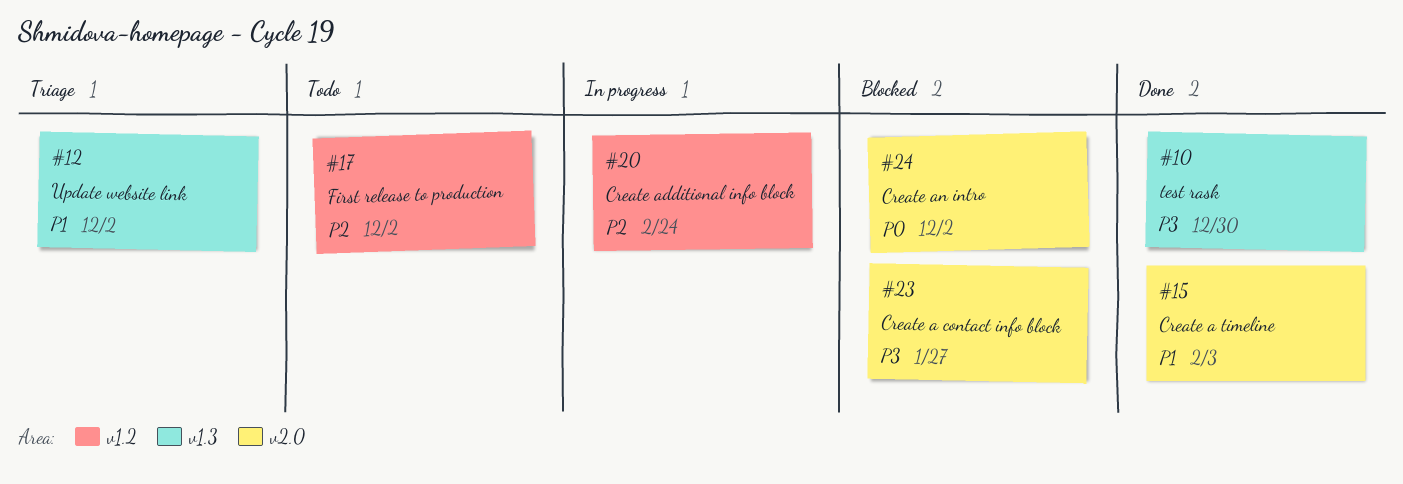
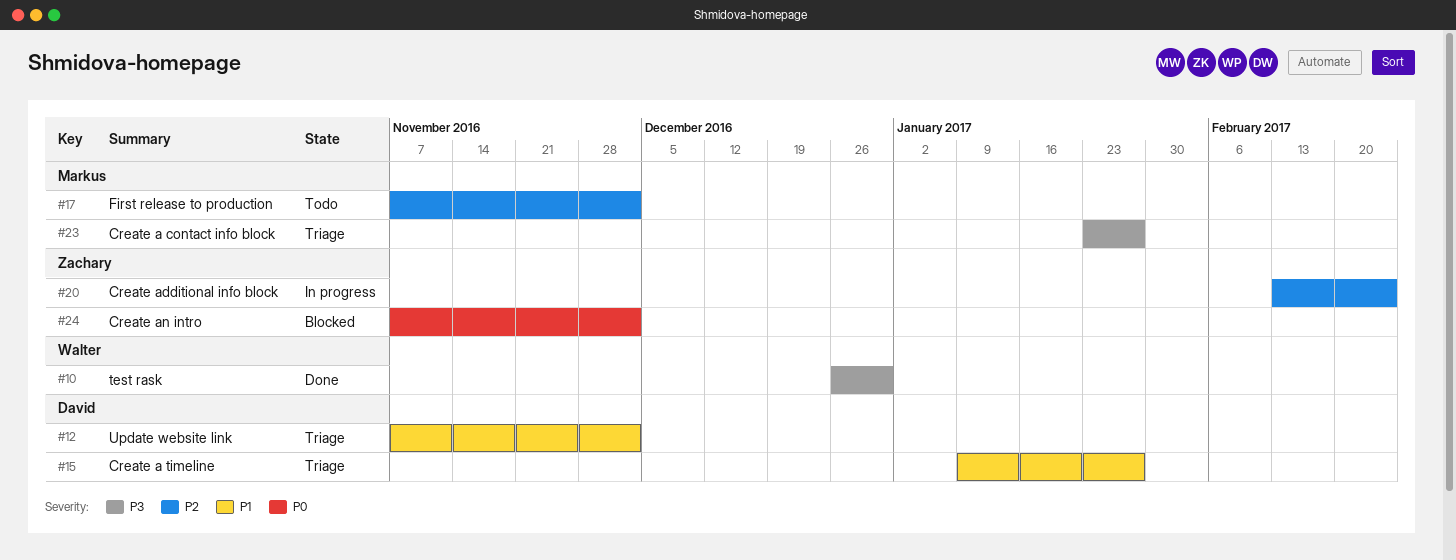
#15, status: Done -> Triage
#15, due: Feb 3 -> Jan 27
#23, status: Blocked -> Triage

